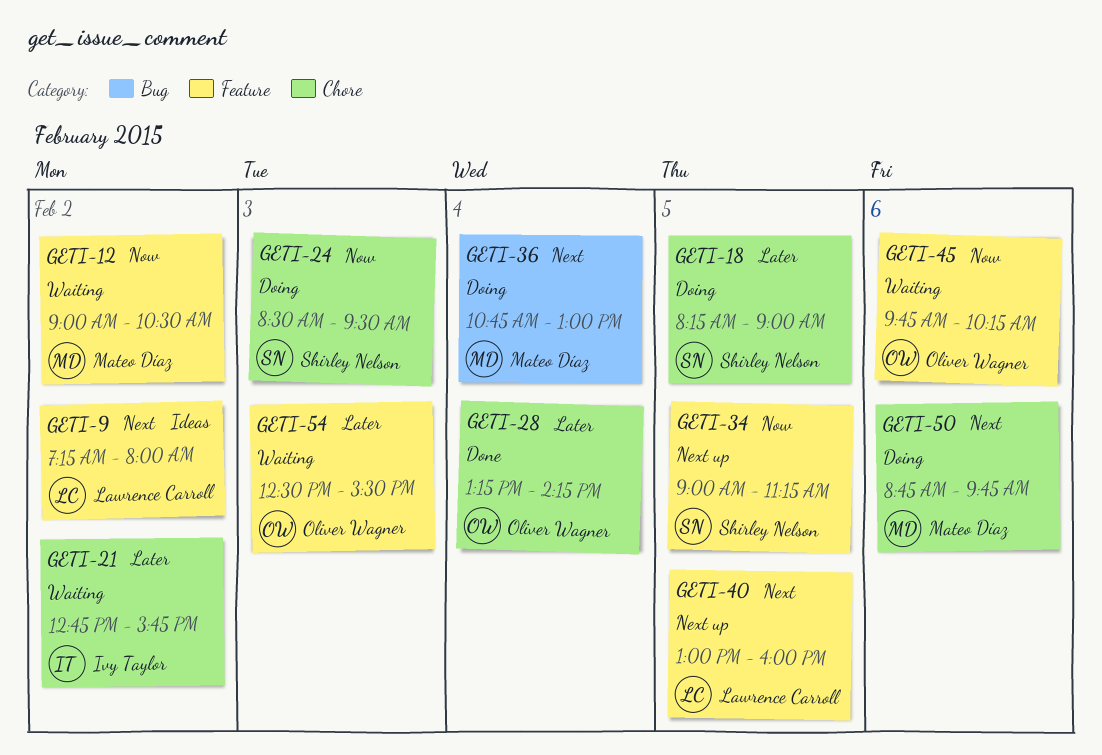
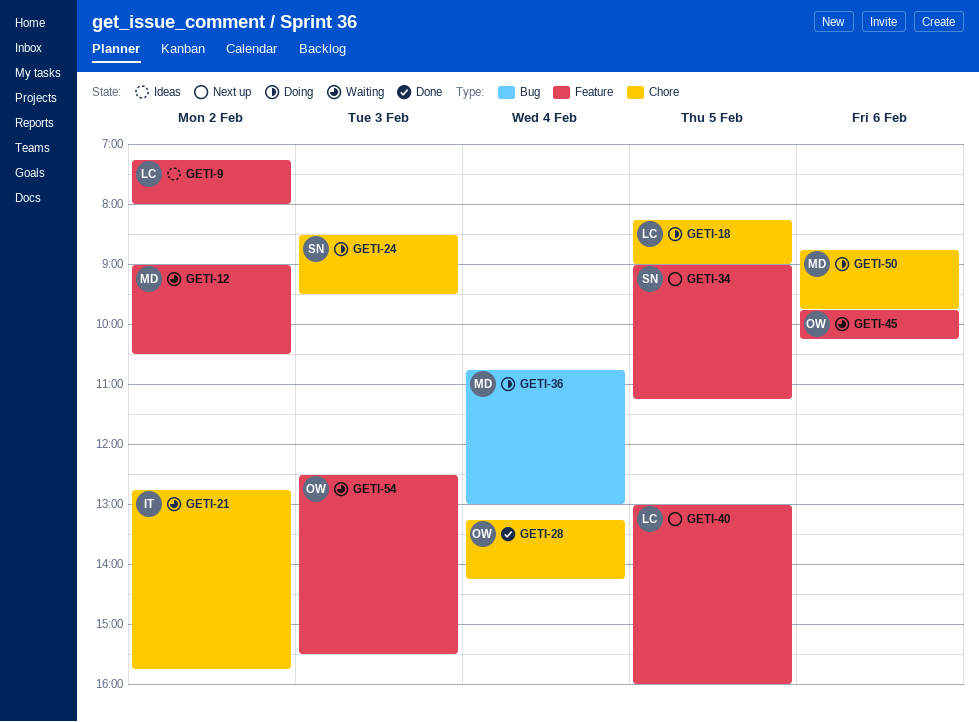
GETI-18, owner: Shirley Nelson -> Lawrence Carroll

